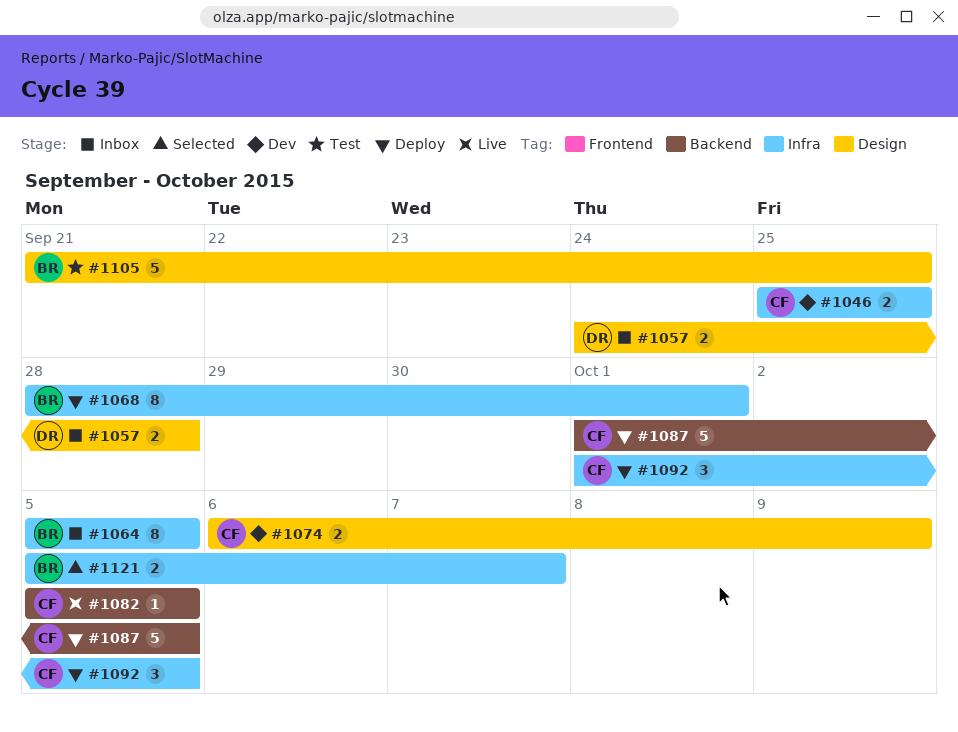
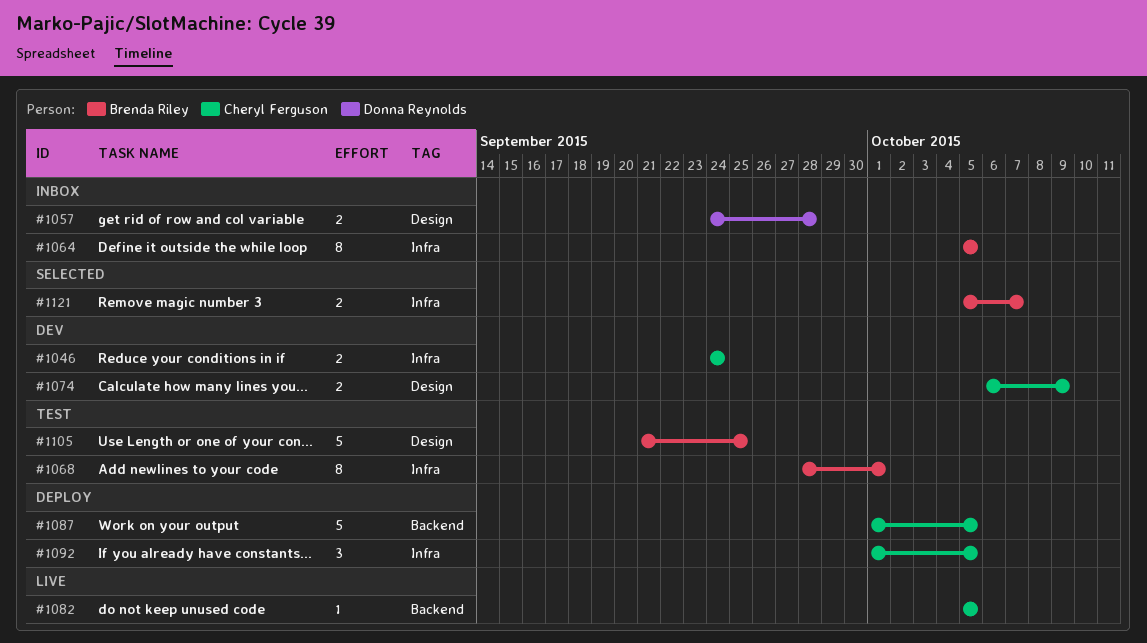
#1046, start: Sep 25 -> Sep 24
#1046, due: Sep 25 -> Sep 24
#1068, status: Deploy -> Test

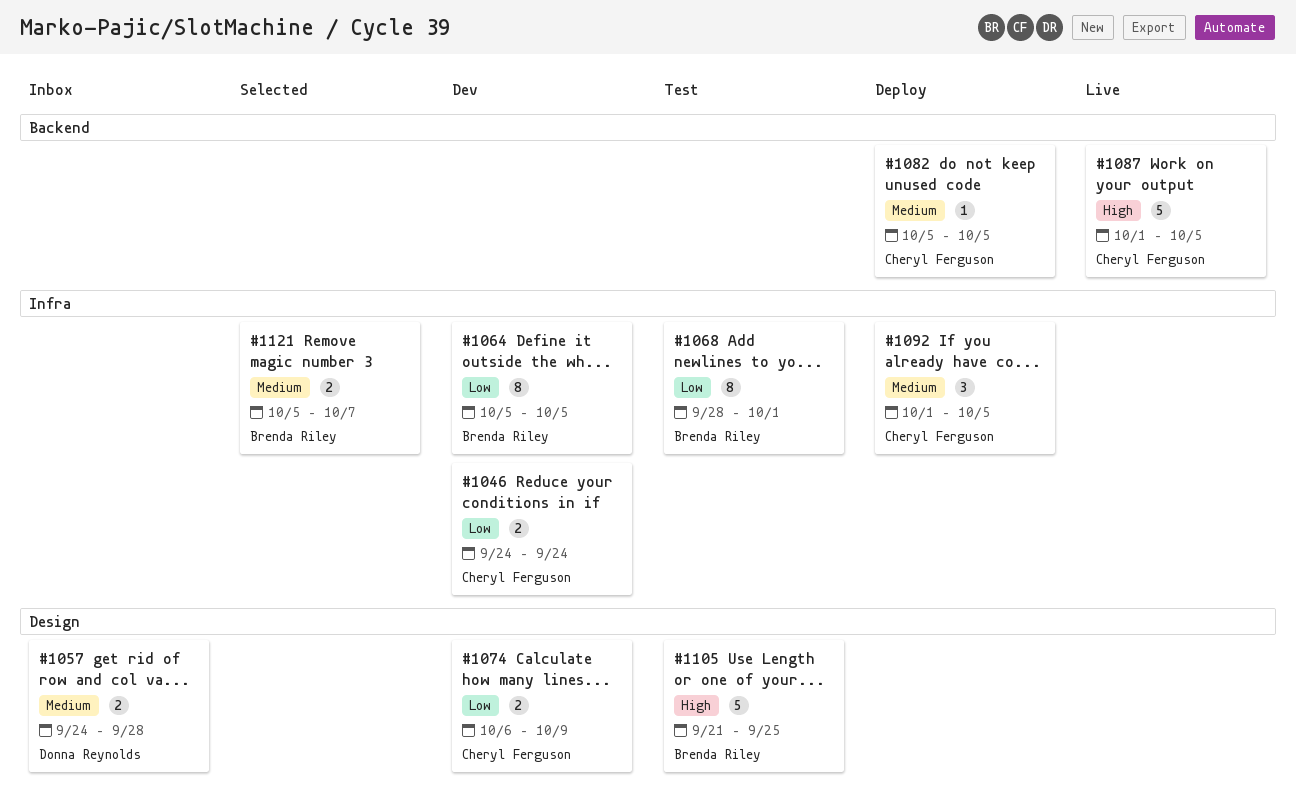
#1064, status: Inbox -> Dev
#1082, status: Live -> Deploy
#1087, status: Deploy -> Live

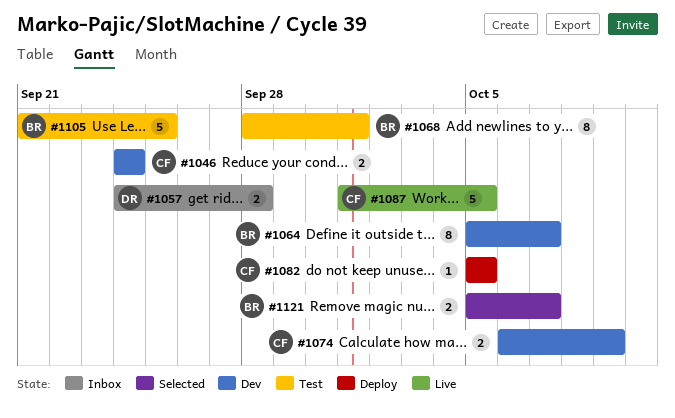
#1064, due: Oct 5 -> Oct 7
#1092: present -> none

